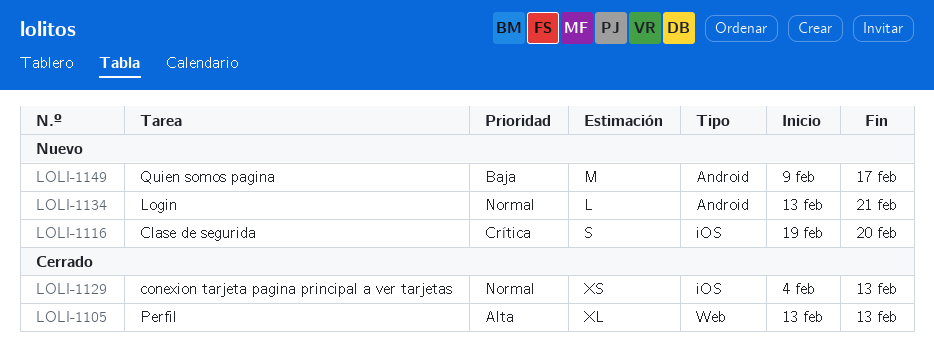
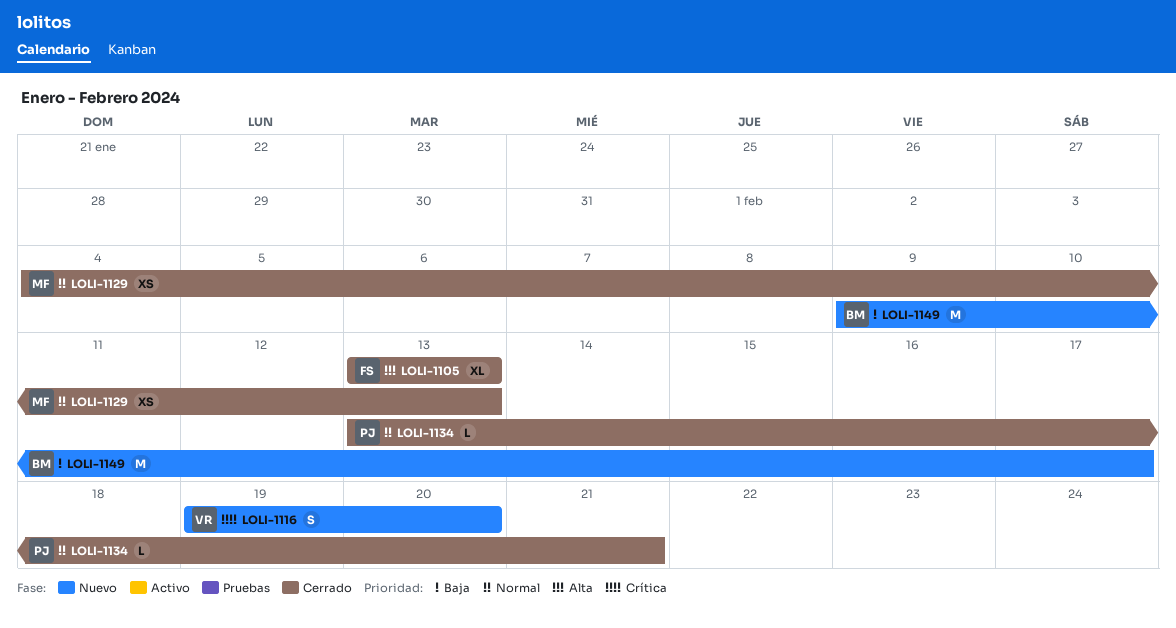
LOLI-1134, status: Nuevo -> Cerrado

